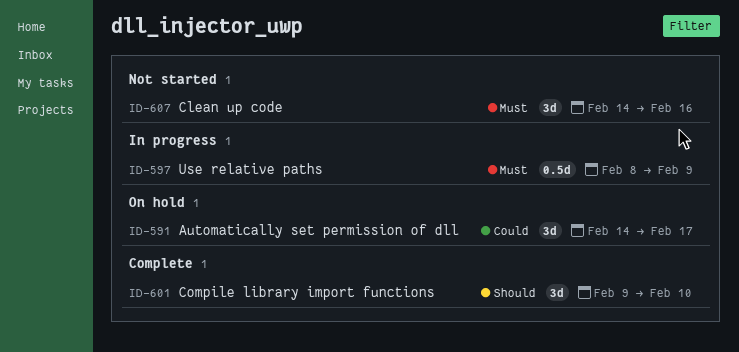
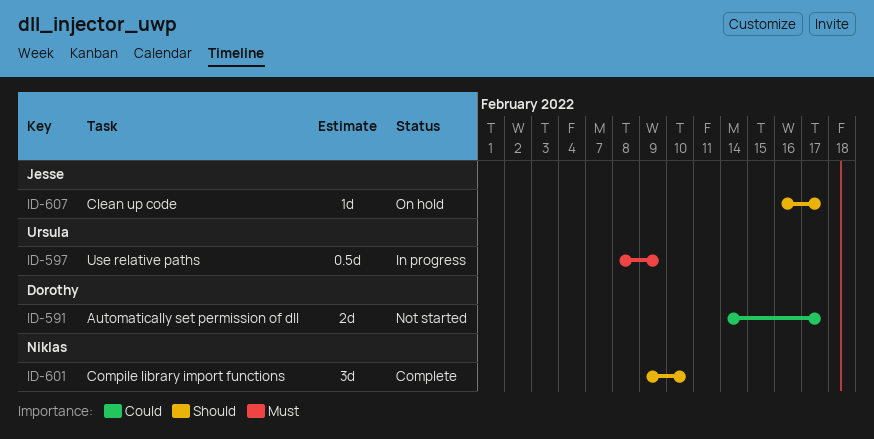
ID-591, status: On hold -> Not started
ID-591, estimate: 3d -> 2d
ID-607, status: Not started -> On hold
ID-607, priority: Must -> Should
ID-607, estimate: 3d -> 1d
ID-607, start: Feb 14 -> Feb 16
ID-607, due: Feb 16 -> Feb 17

